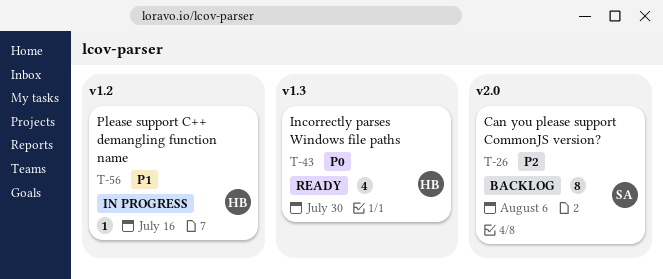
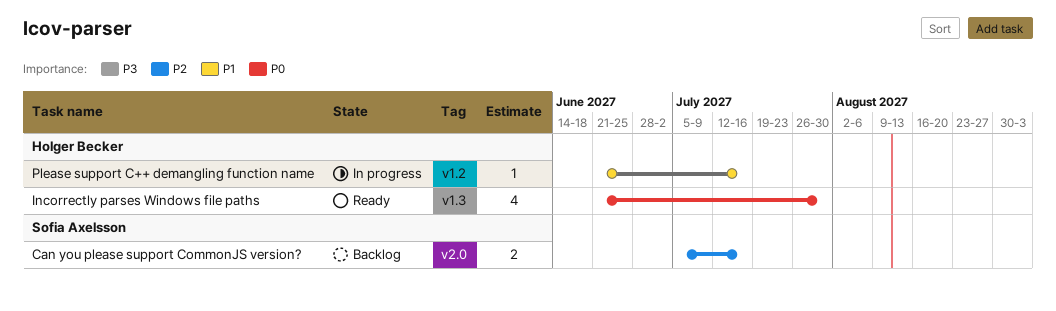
Can you please support CommonJS version?, estimate: 8 -> 2
Can you please support CommonJS version?, due: Aug 6 -> Jul 16

